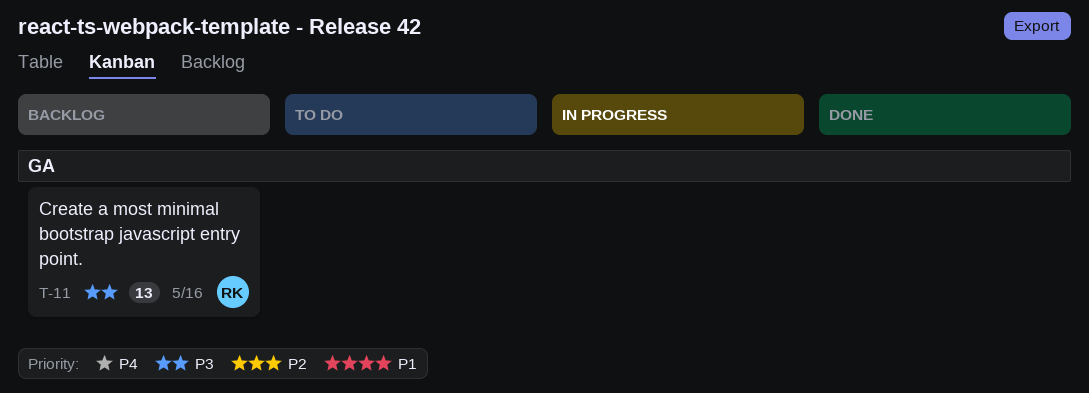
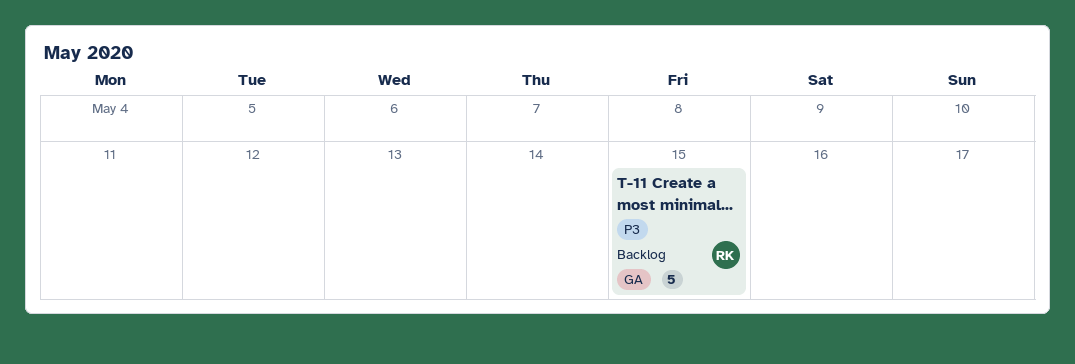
T-11, estimate: 13 -> 5
T-11, due: May 16 -> May 15

